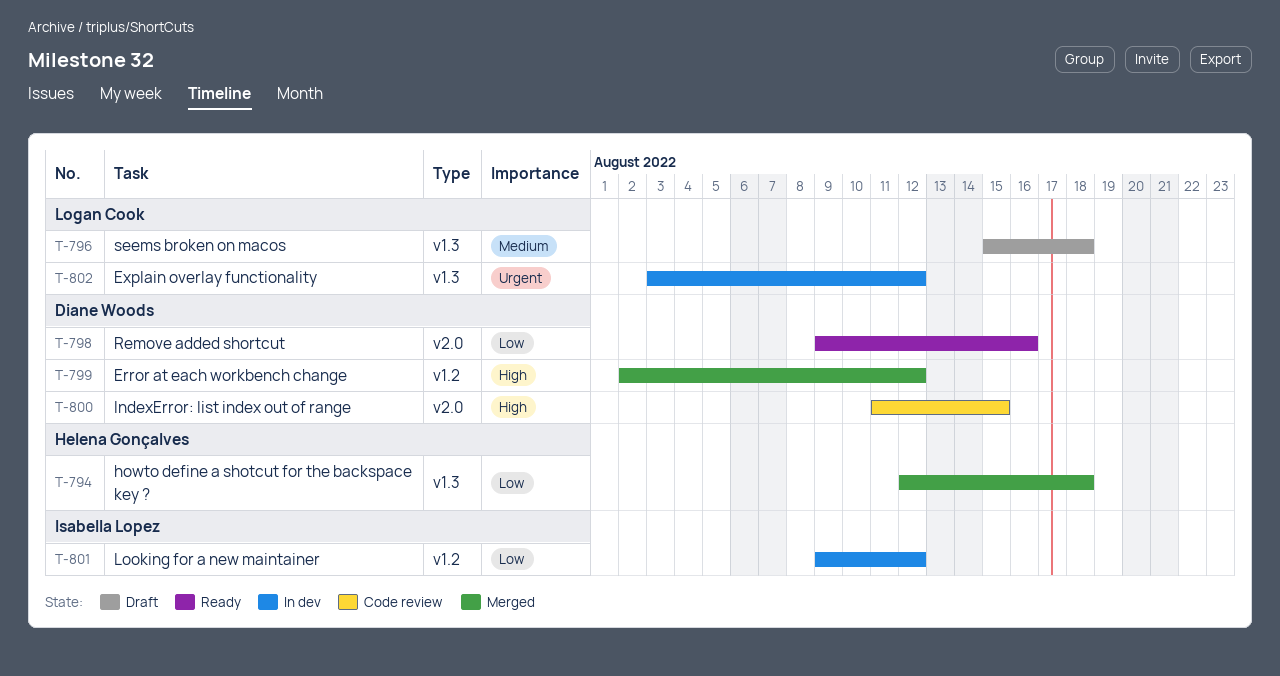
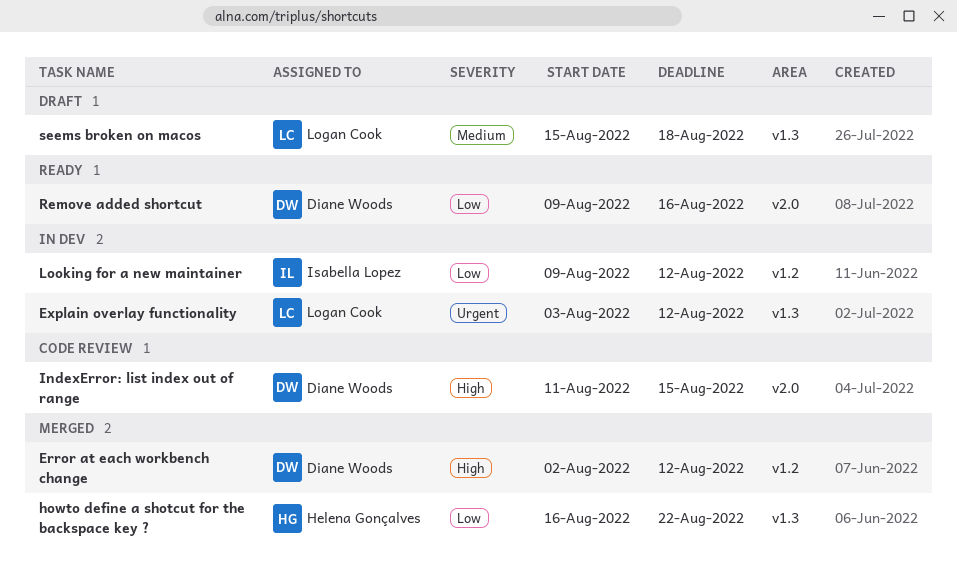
howto define a shotcut for the backspace key ?, start: Aug 12 -> Aug 16
howto define a shotcut for the backspace key ?, due: Aug 18 -> Aug 22

